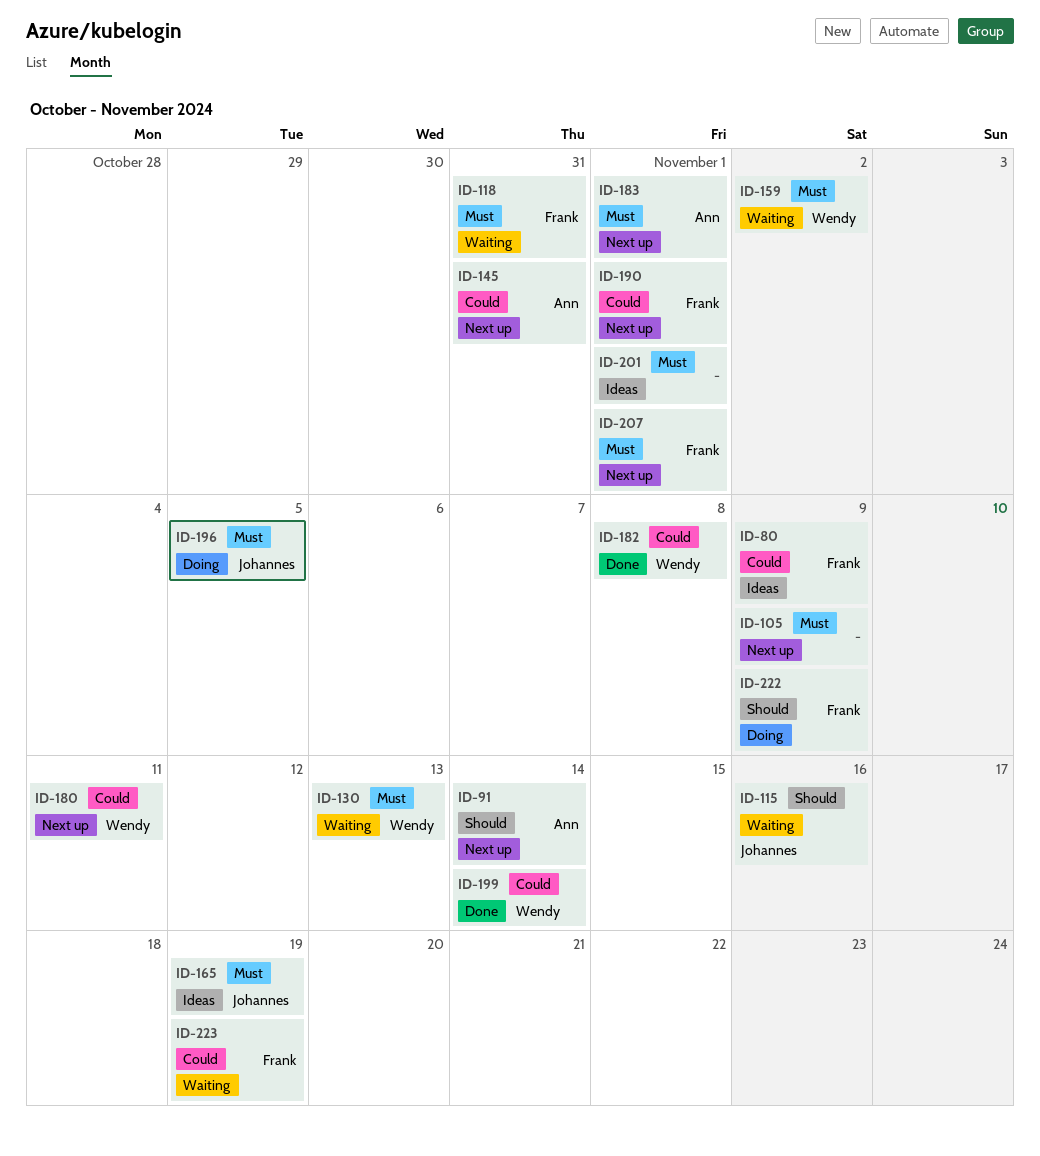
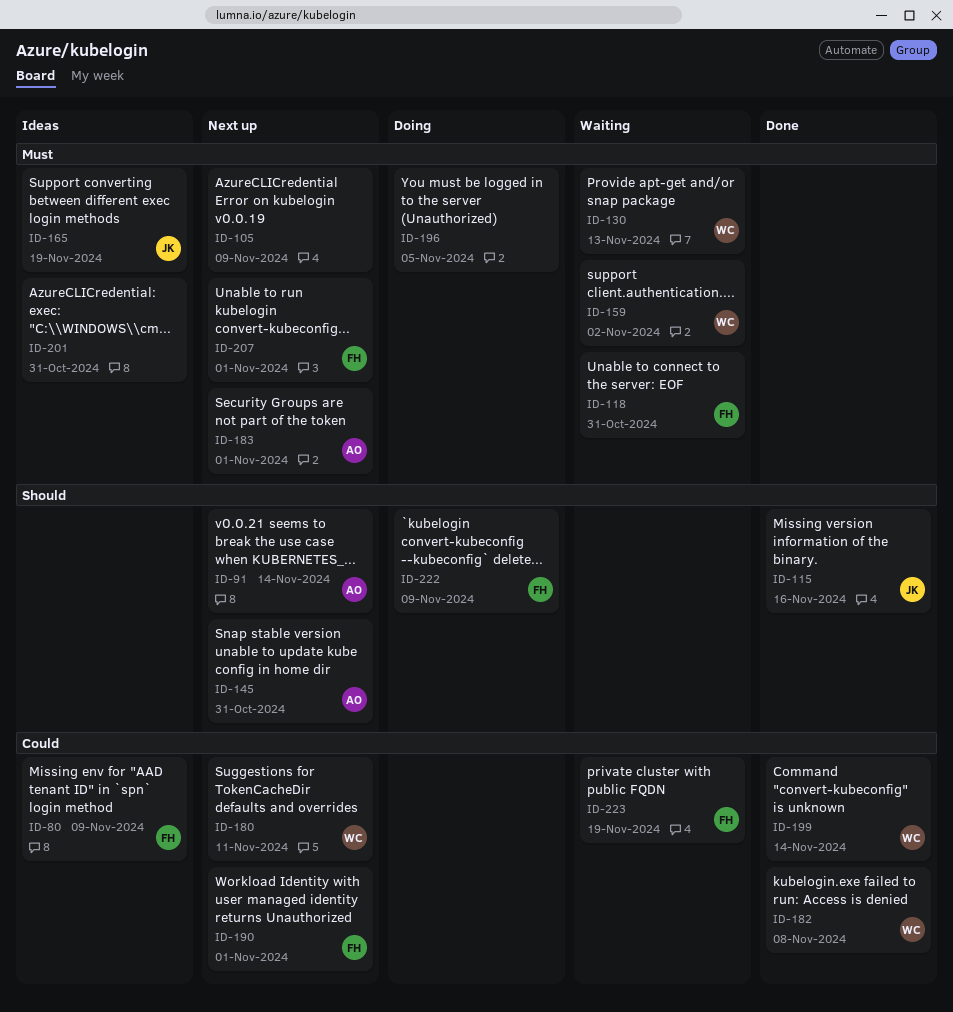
ID-115, status: Waiting -> Done
ID-145, priority: Could -> Should
ID-196, owner: Johannes -> none
ID-201, due: Nov 1 -> Oct 31

